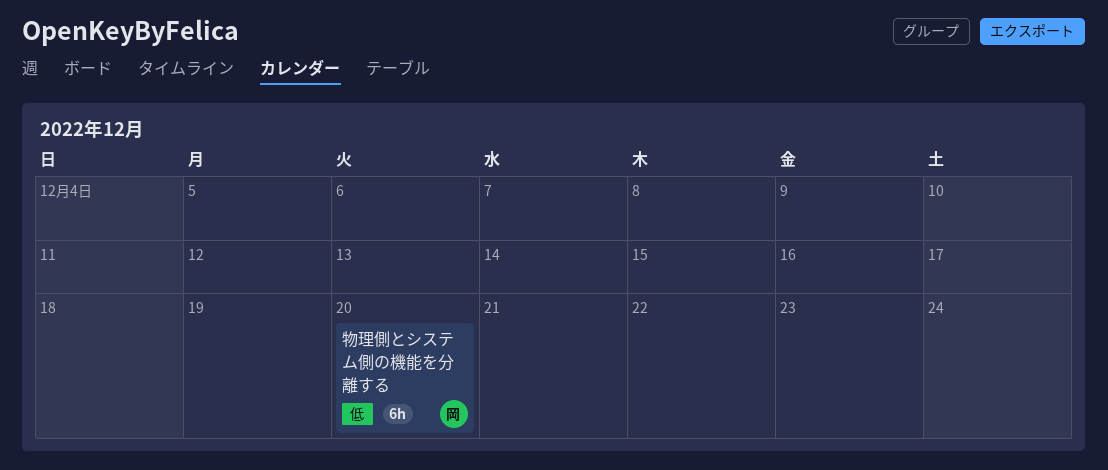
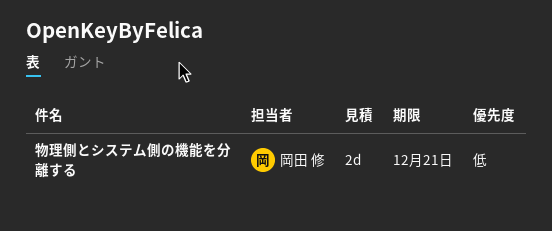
物理側とシステム側の機能を分離する, estimate: 6h -> 2d
物理側とシステム側の機能を分離する, due: Dec 20 -> Dec 21

